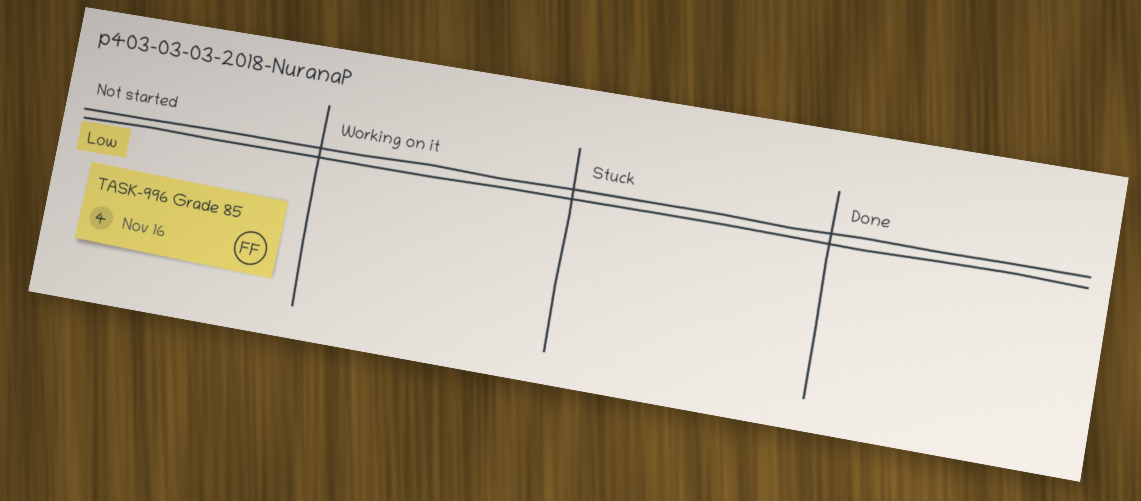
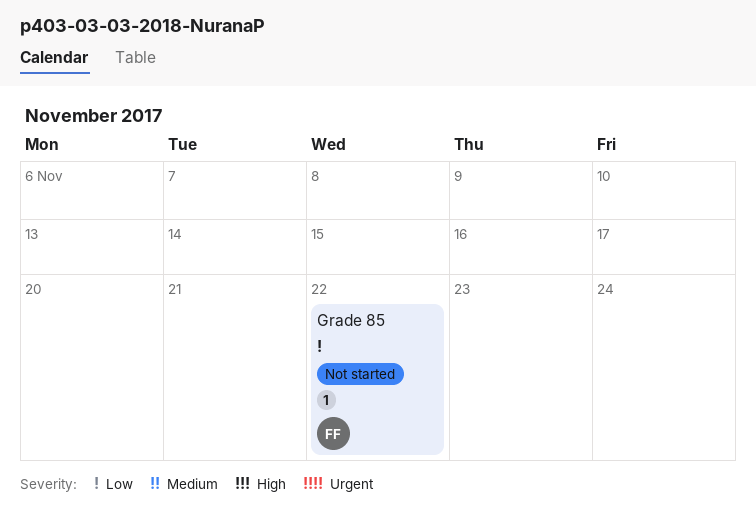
Grade 85, estimate: 4 -> 1
Grade 85, due: Nov 16 -> Nov 22

